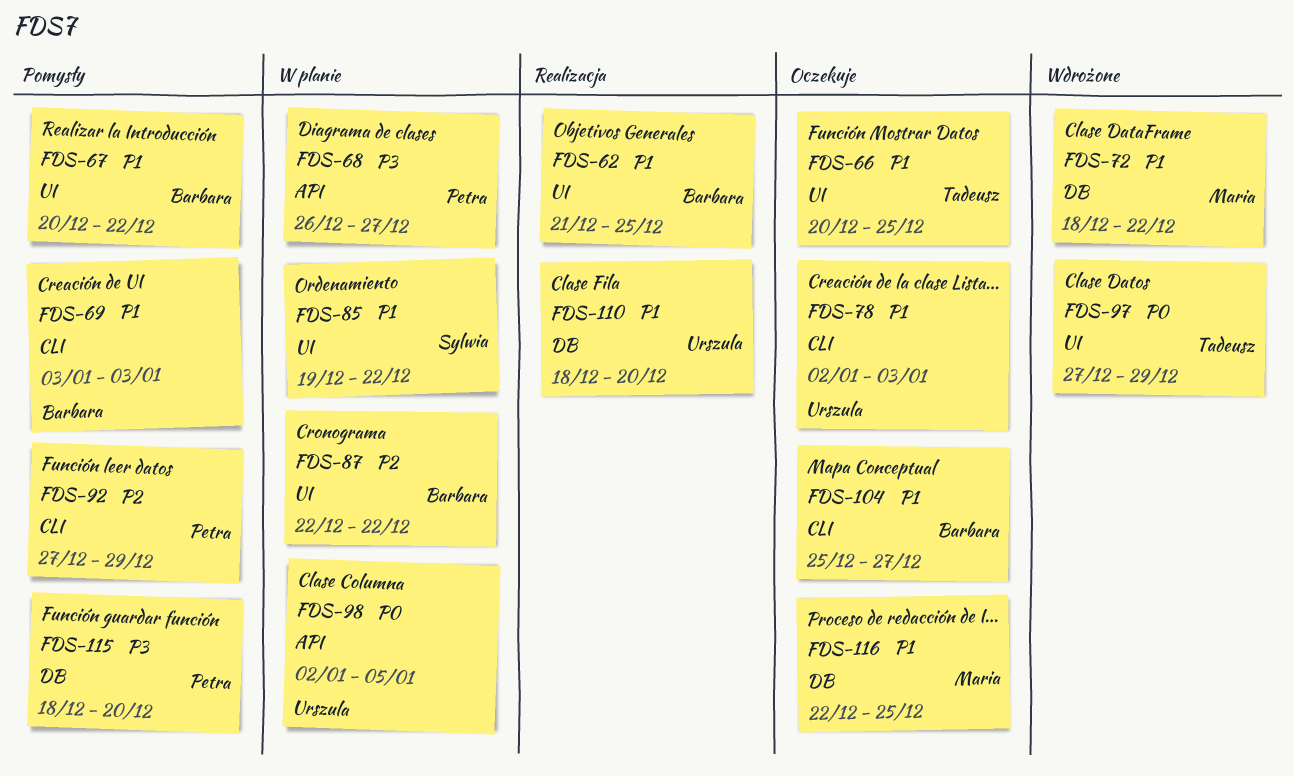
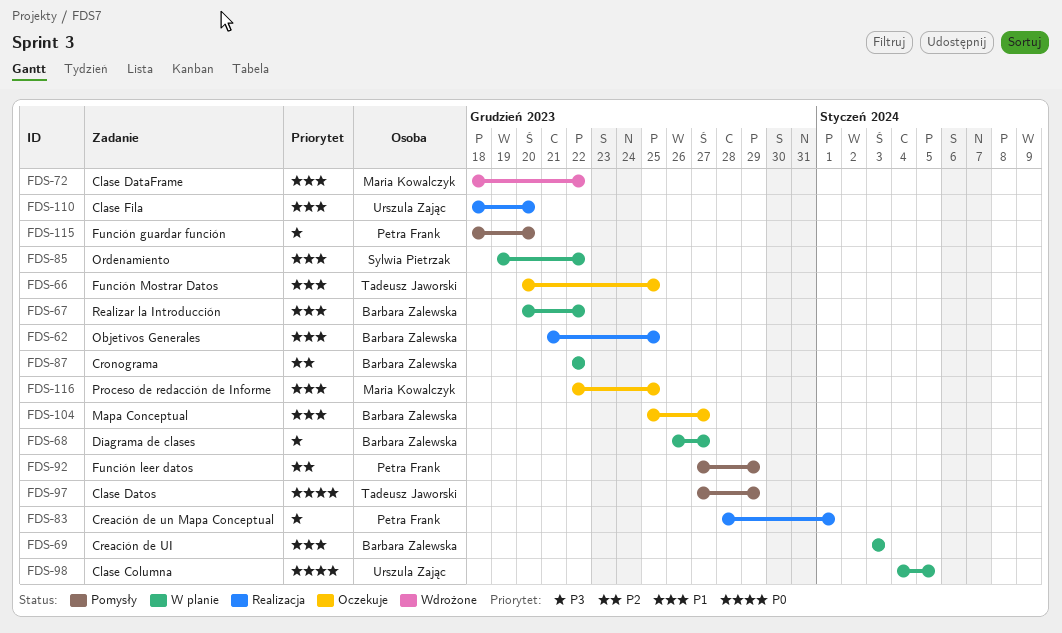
FDS-67, status: Pomysły -> W planie
FDS-68, owner: Petra Frank -> Barbara Zalewska
FDS-69, status: Pomysły -> W planie
FDS-78: present -> none
FDS-83: none -> present
FDS-97, status: Wdrożone -> Pomysły
FDS-98, start: Jan 2 -> Jan 4

